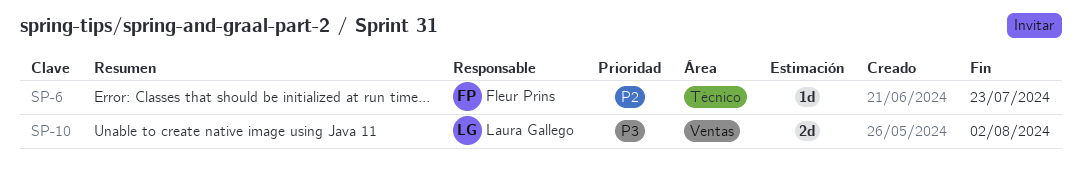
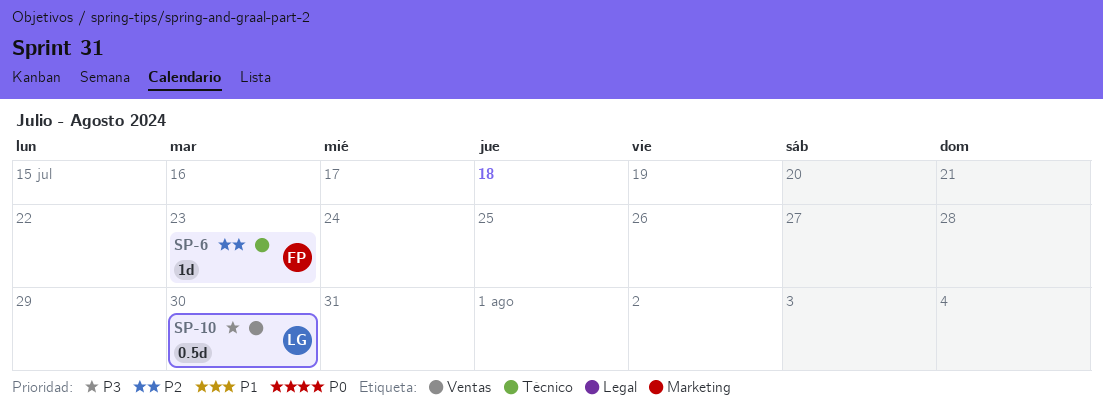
SP-10, estimate: 2d -> 0.5d
SP-10, due: Aug 2 -> Jul 30

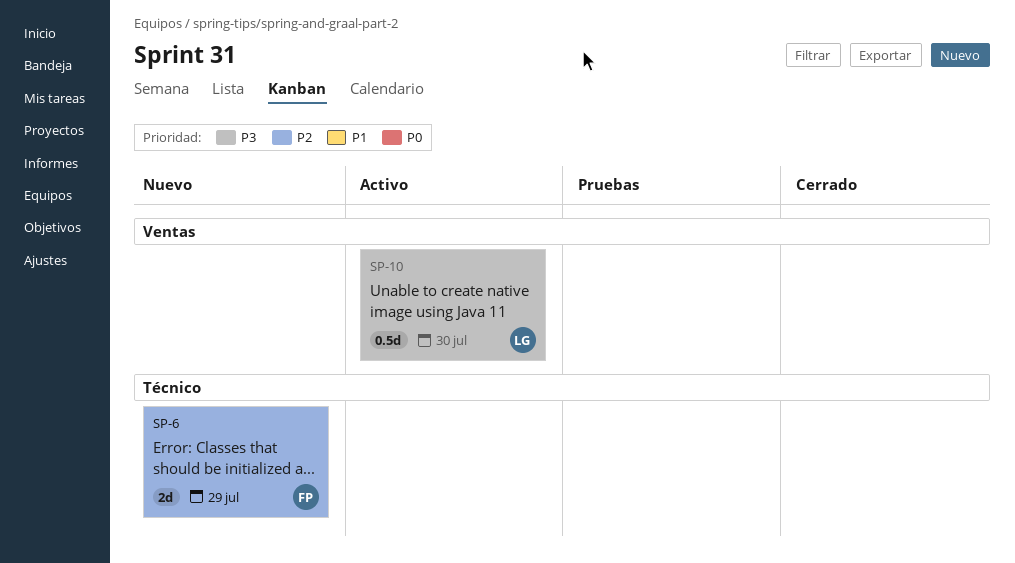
SP-6, estimate: 1d -> 2d
SP-6, due: Jul 23 -> Jul 29

